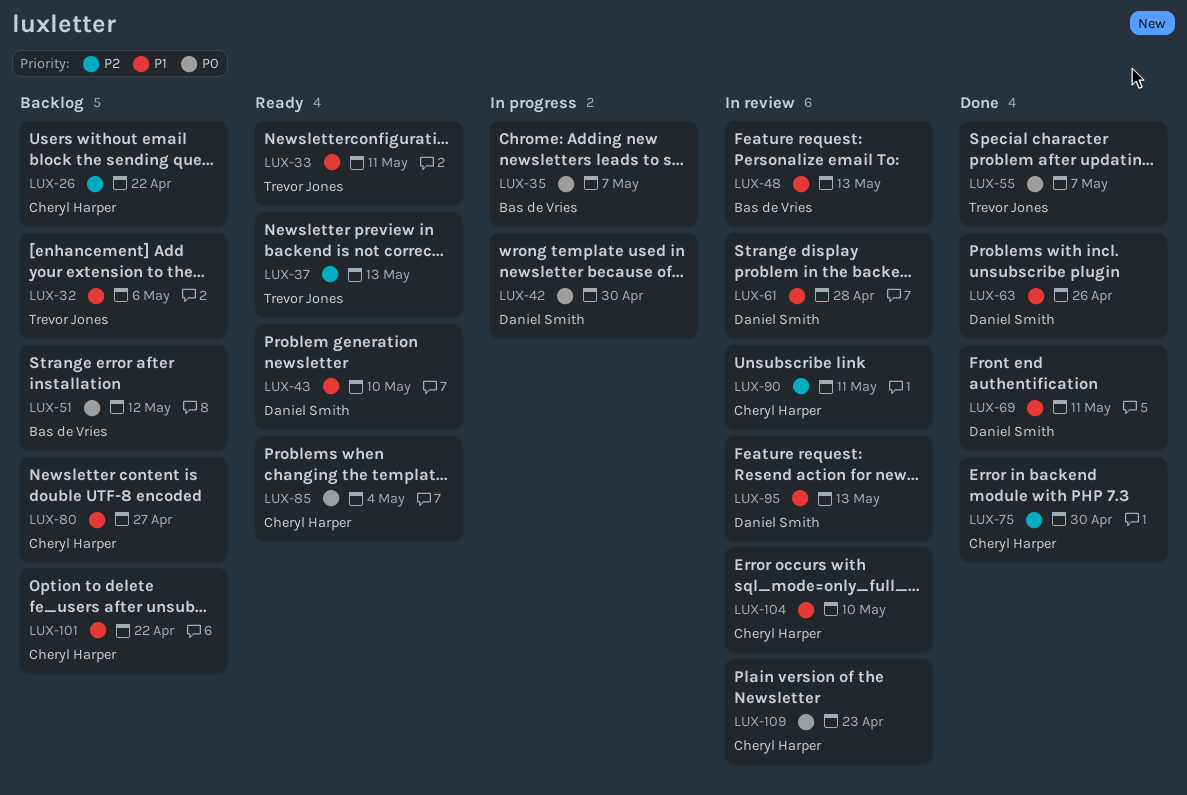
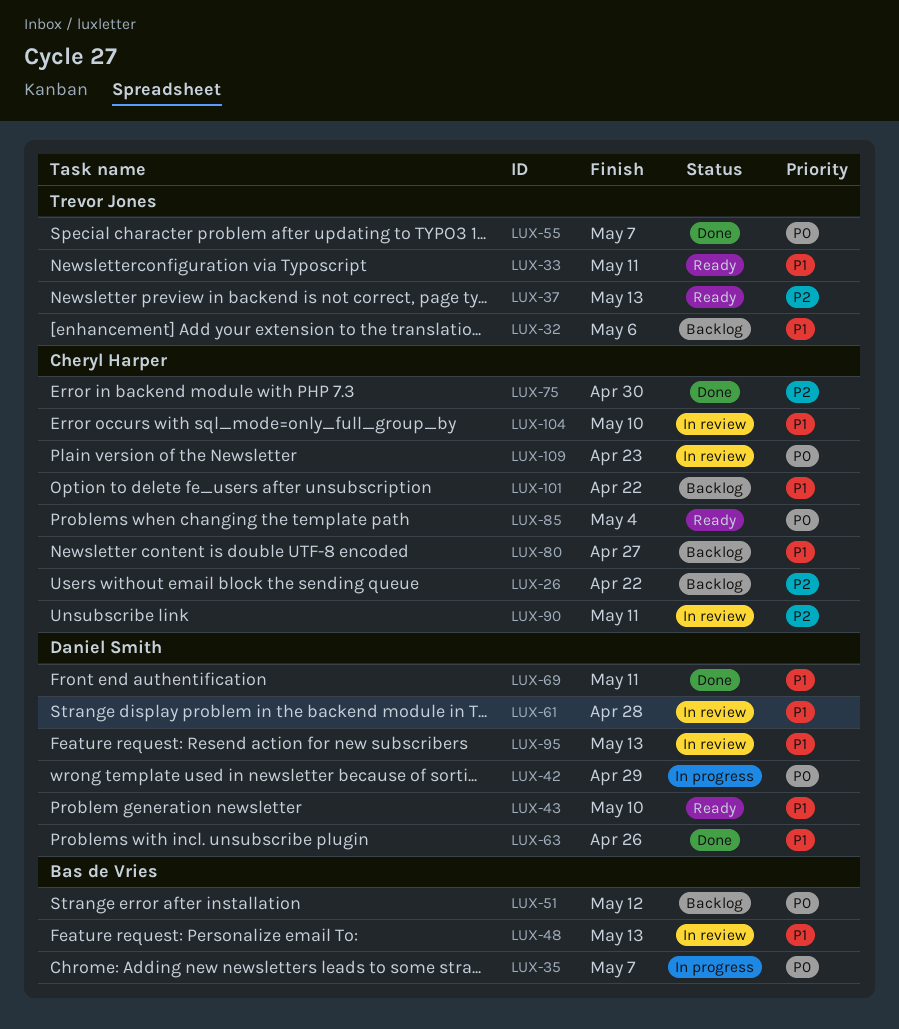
LUX-42, due: Apr 30 -> Apr 29

